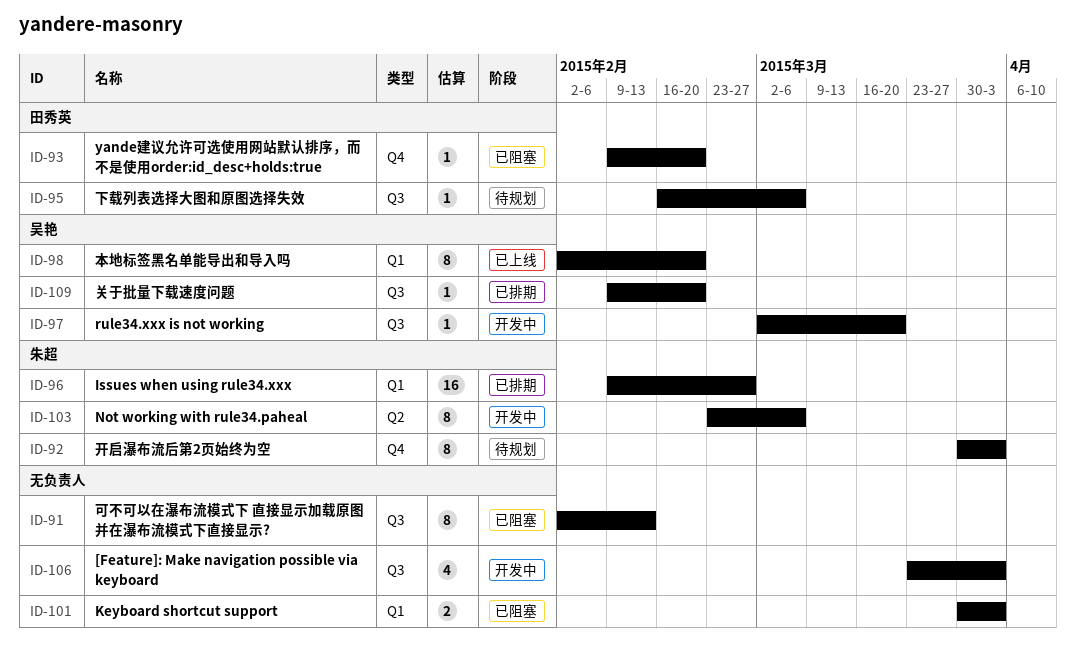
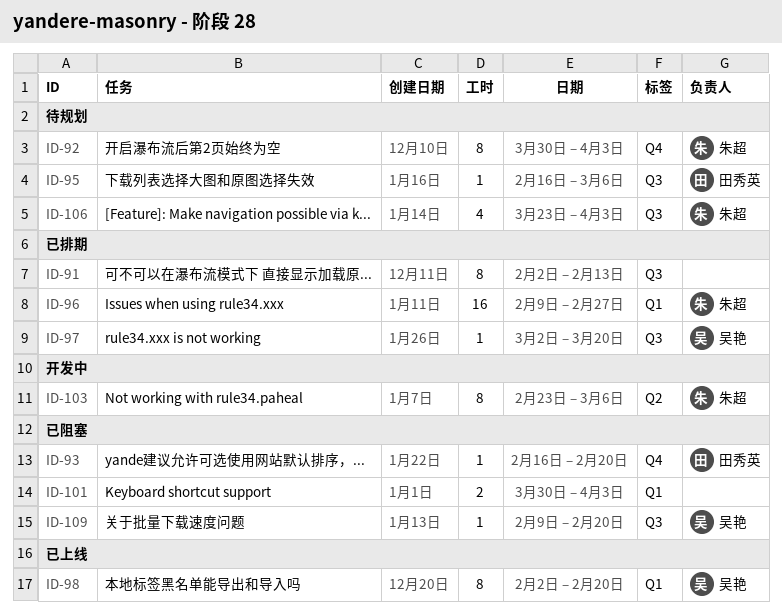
ID-91, status: 已阻塞 -> 已排期
ID-93, start: Feb 9 -> Feb 16
ID-97, status: 开发中 -> 已排期
ID-106, status: 开发中 -> 待规划
ID-106, owner: none -> 朱超
ID-109, status: 已排期 -> 已阻塞

